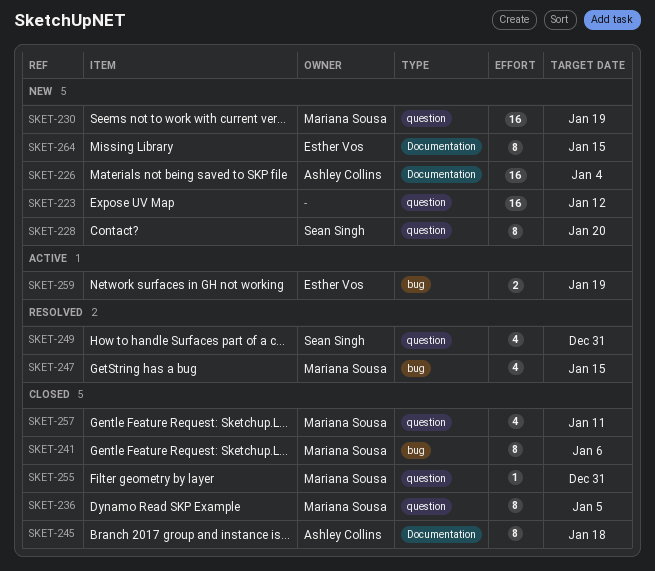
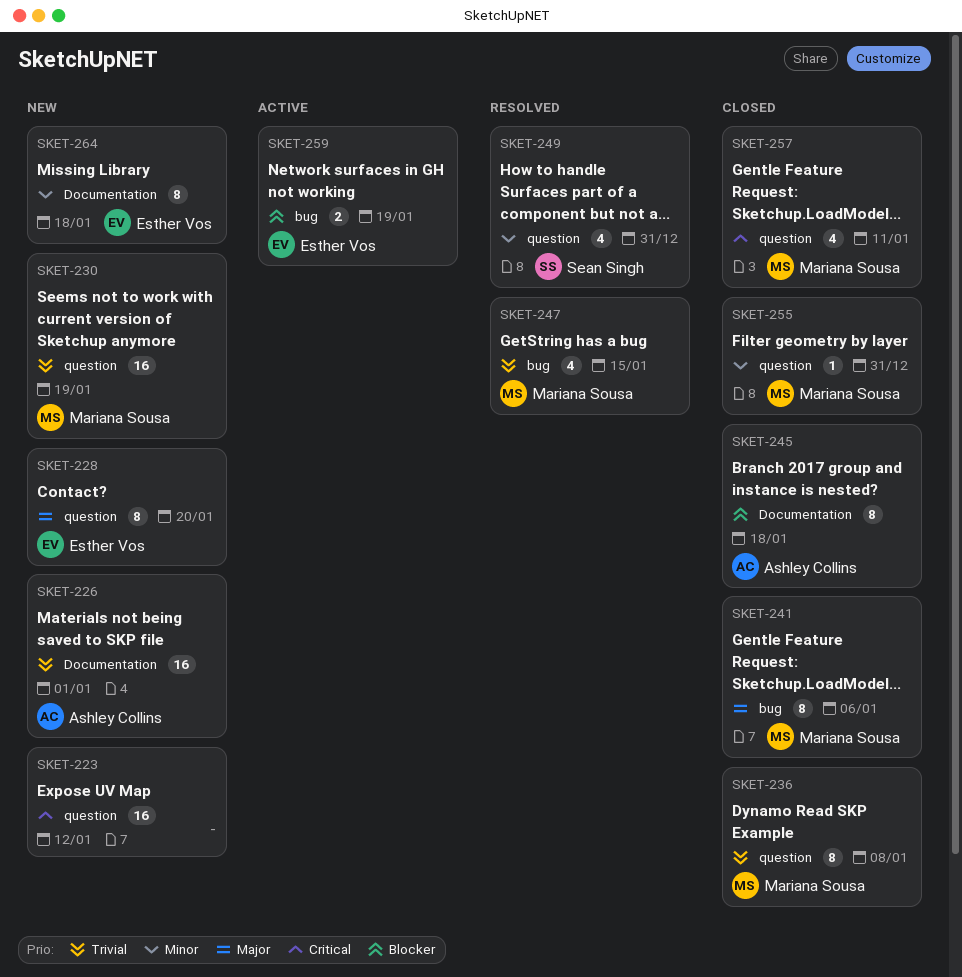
SKET-226, due: Jan 4 -> Jan 1
SKET-228, owner: Sean Singh -> Esther Vos
SKET-236, due: Jan 5 -> Jan 8
SKET-264, due: Jan 15 -> Jan 18

